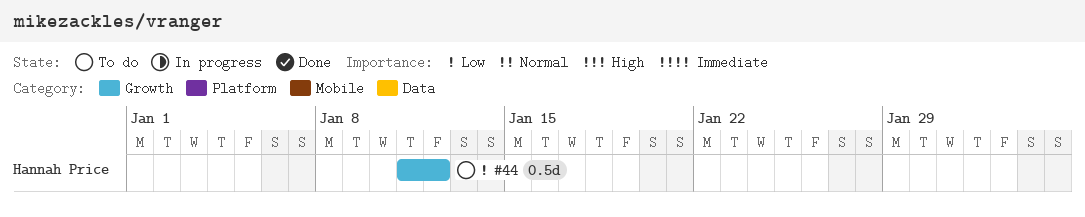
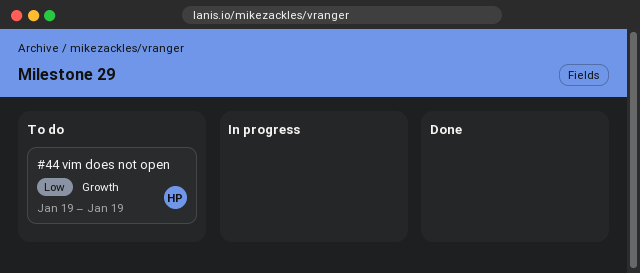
#44, start: Jan 11 -> Jan 19
#44, due: Jan 12 -> Jan 19

